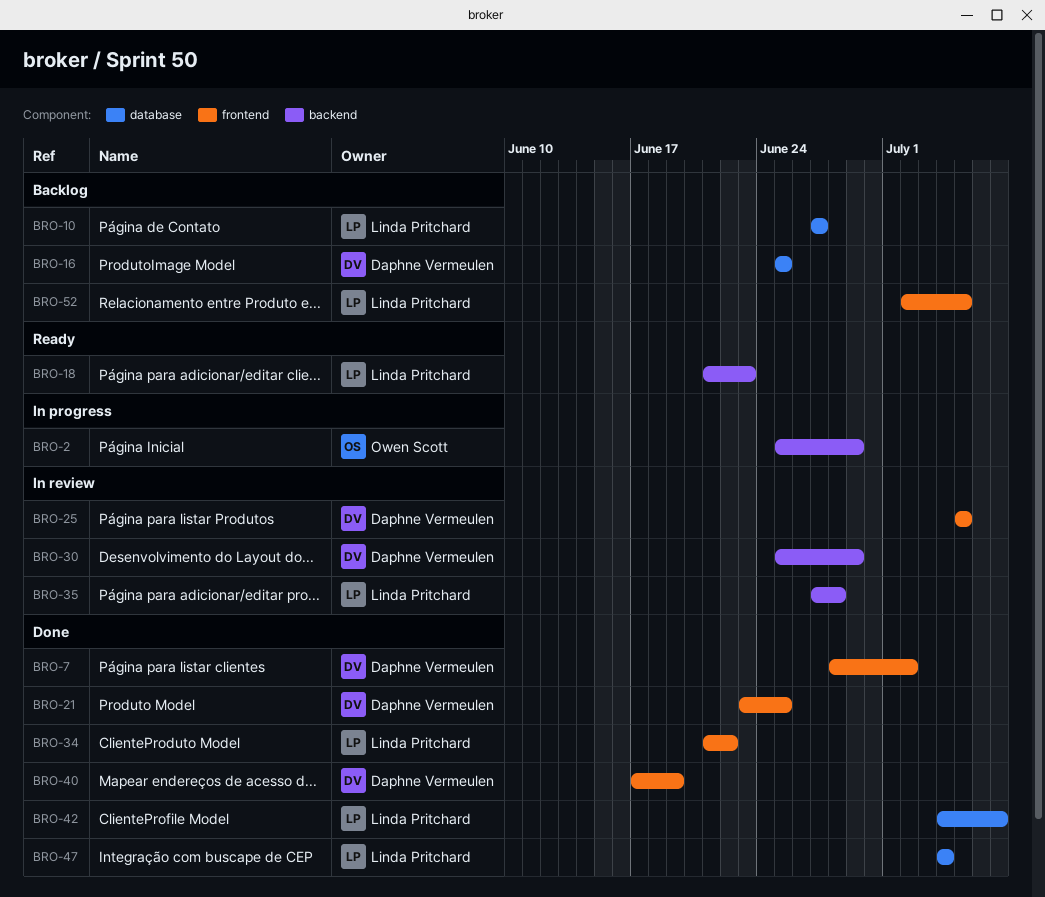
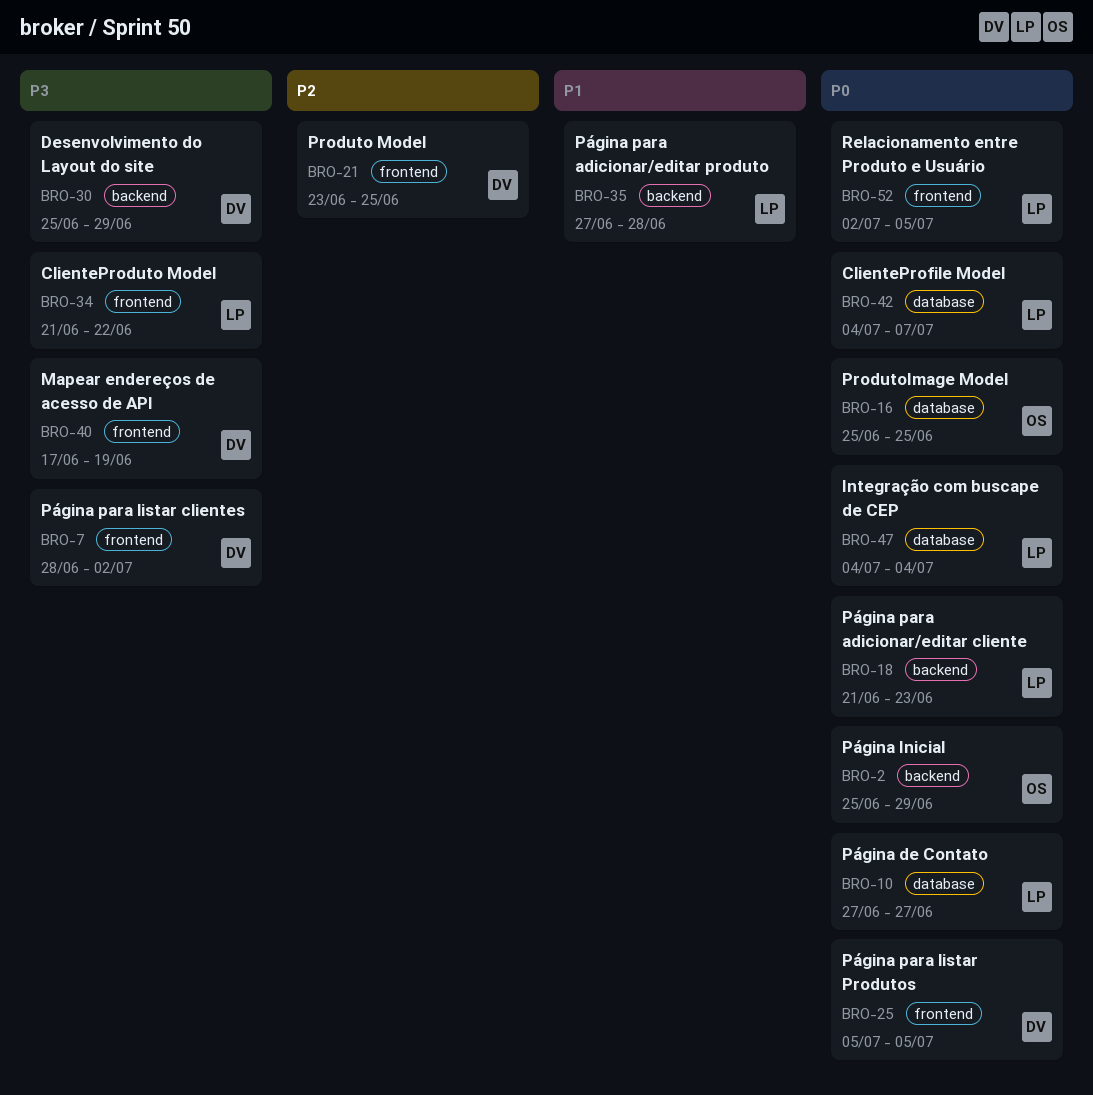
BRO-16, owner: Daphne Vermeulen -> Owen Scott

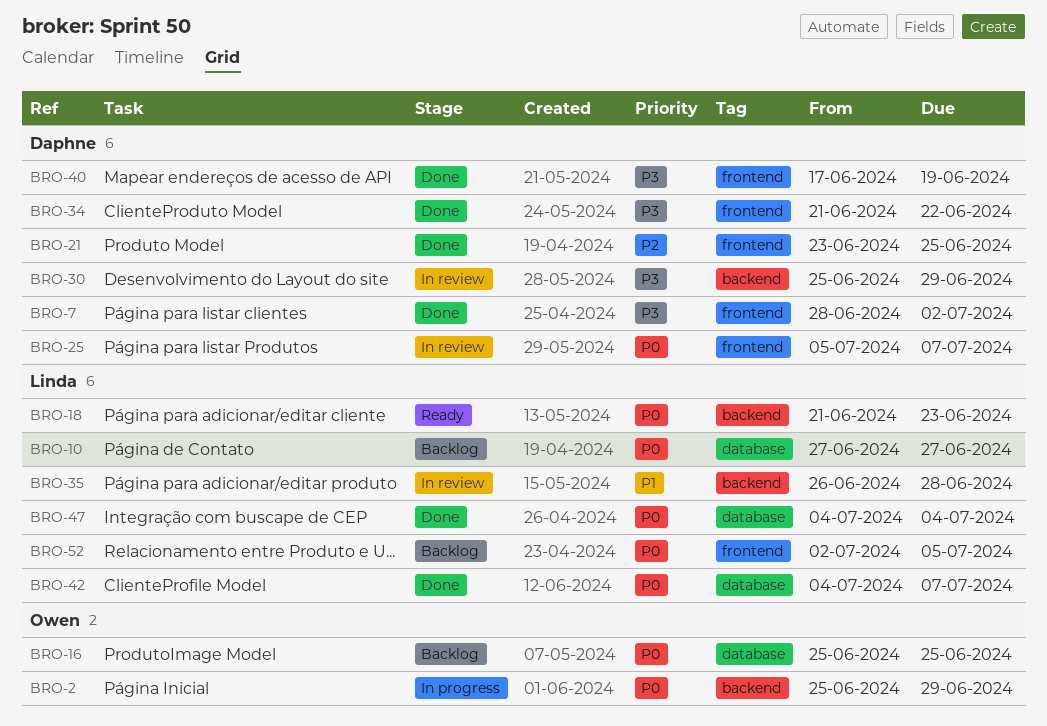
BRO-25, due: Jul 5 -> Jul 7
BRO-34, owner: Linda -> Daphne
BRO-35, start: Jun 27 -> Jun 26

